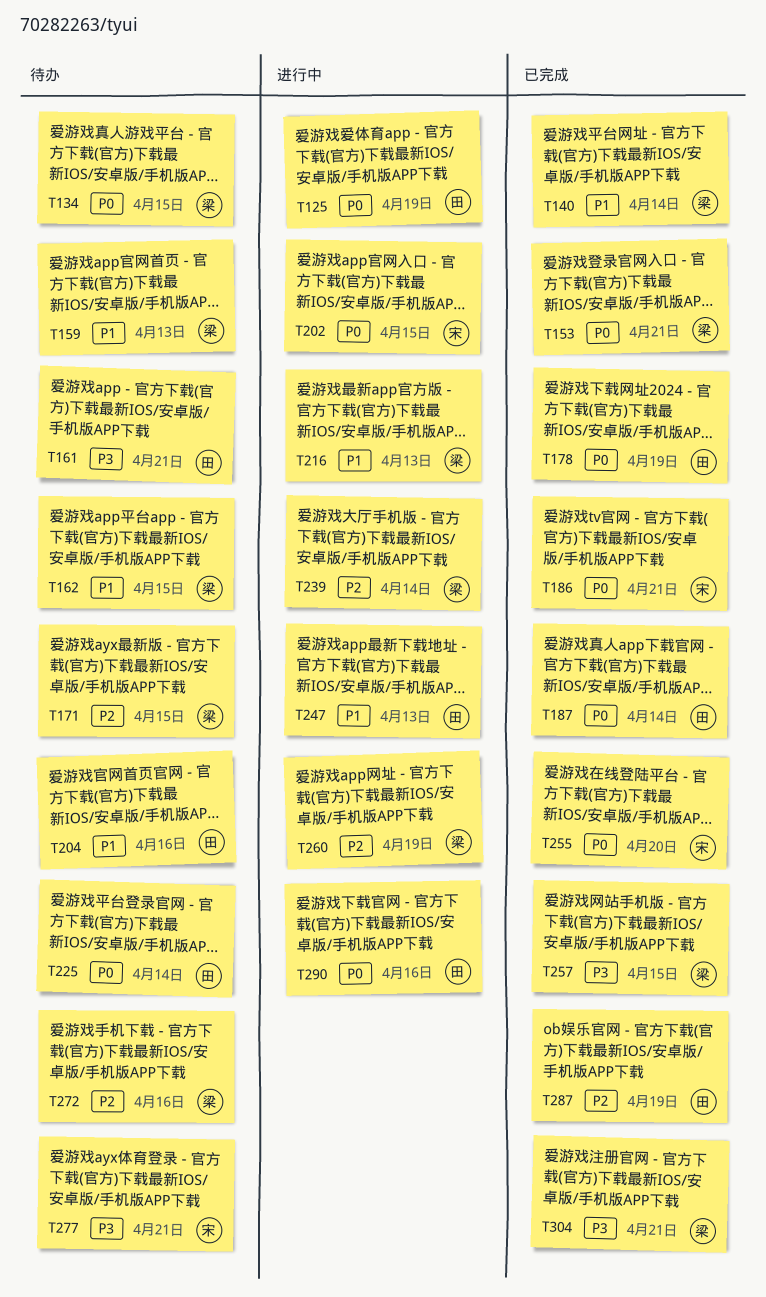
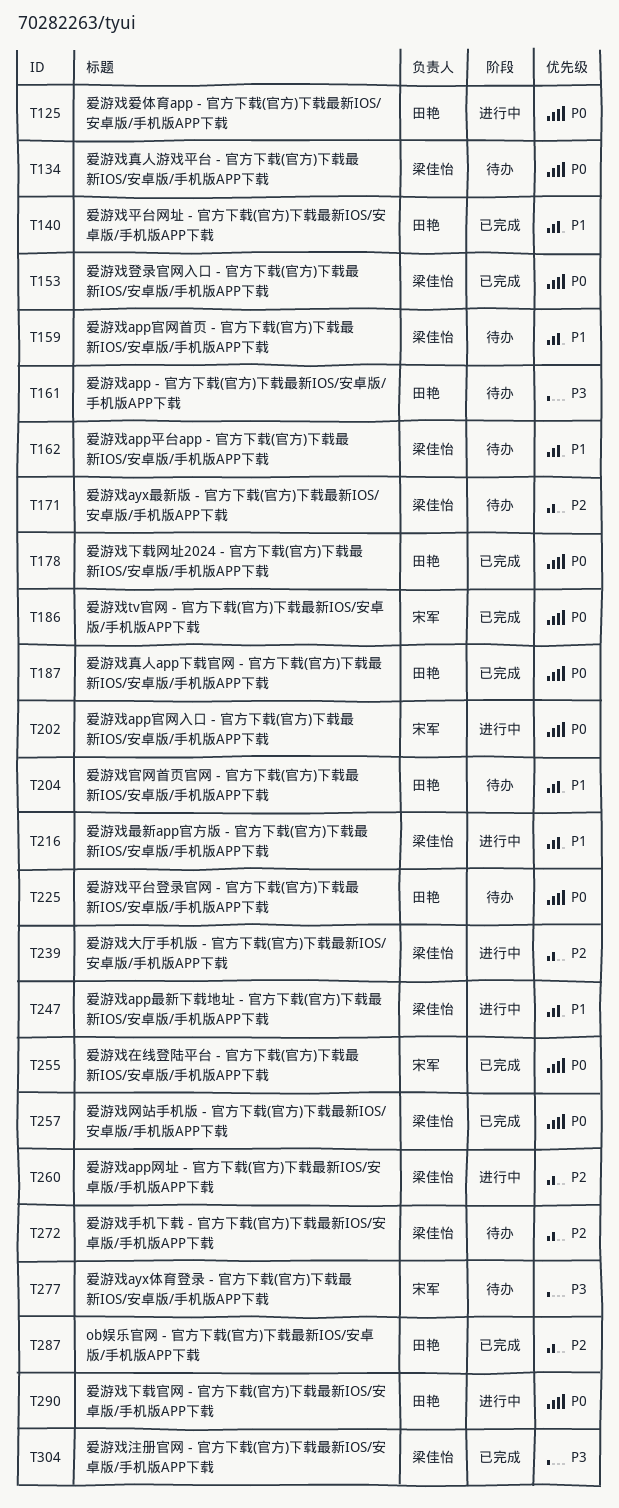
T140, owner: 梁佳怡 -> 田艳
T247, owner: 田艳 -> 梁佳怡
T257, priority: P3 -> P0

